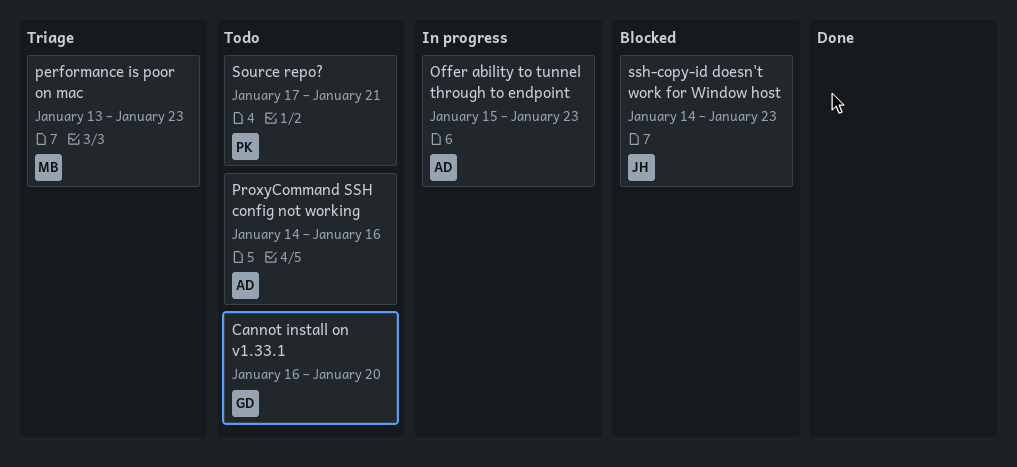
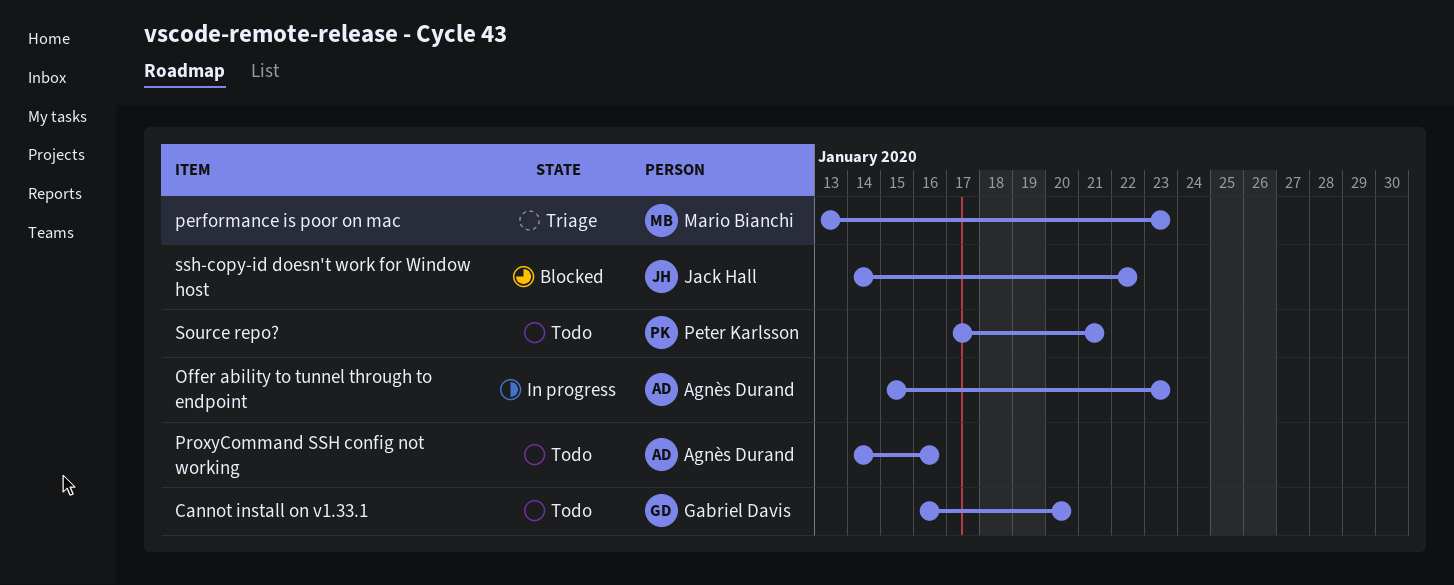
ssh-copy-id doesn't work for Window host, due: Jan 23 -> Jan 22

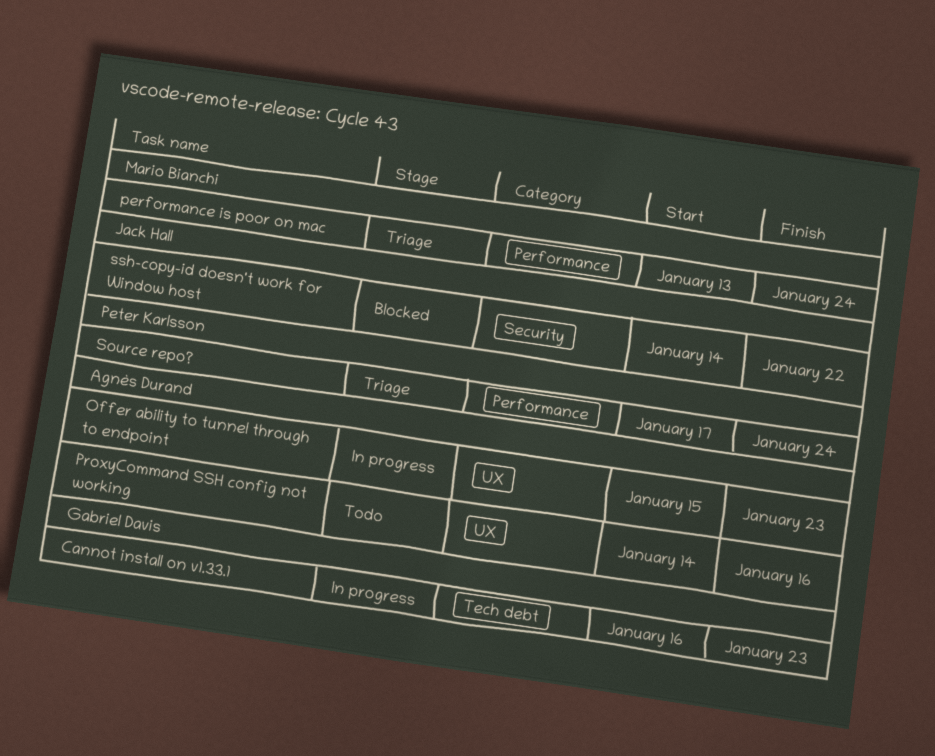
Cannot install on v1.33.1, status: Todo -> In progress
Cannot install on v1.33.1, due: Jan 20 -> Jan 23
performance is poor on mac, due: Jan 23 -> Jan 24
Source repo?, status: Todo -> Triage
Source repo?, due: Jan 21 -> Jan 24

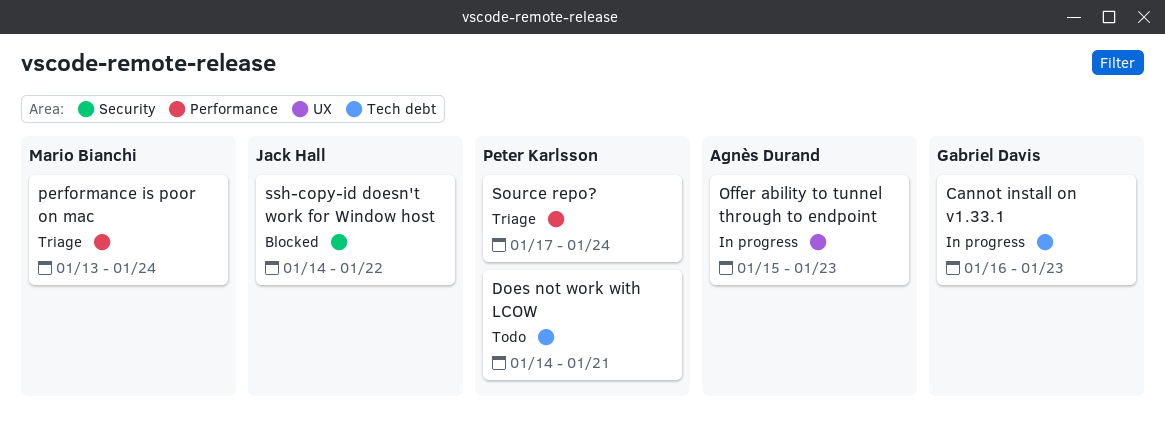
Does not work with LCOW: none -> present
ProxyCommand SSH config not working: present -> none

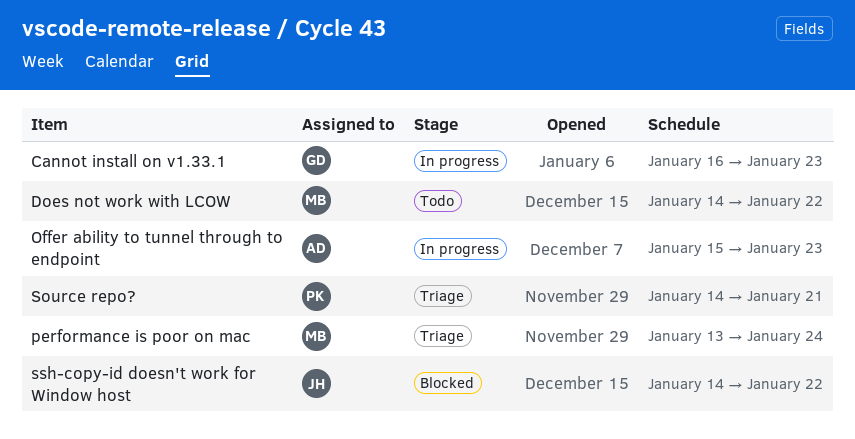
Does not work with LCOW, owner: Peter Karlsson -> Mario Bianchi
Does not work with LCOW, due: Jan 21 -> Jan 22
Source repo?, start: Jan 17 -> Jan 14
Source repo?, due: Jan 24 -> Jan 21

